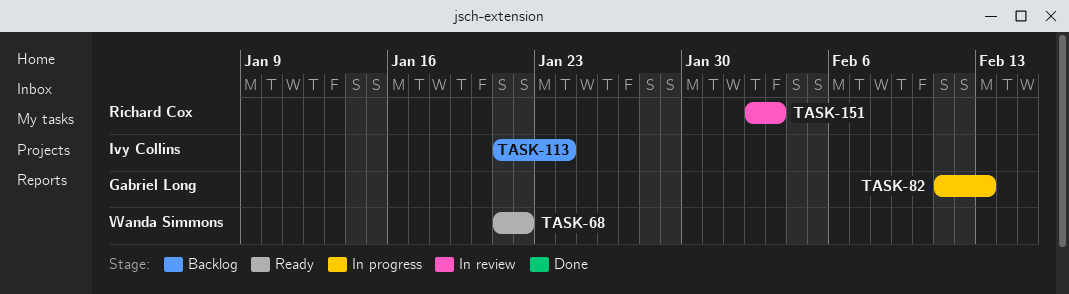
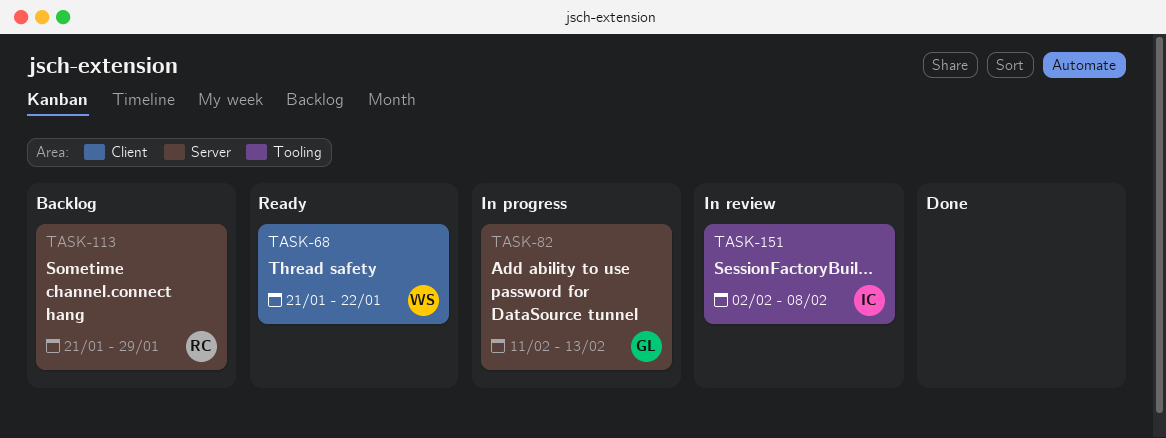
TASK-113, owner: Ivy Collins -> Richard Cox
TASK-113, due: Jan 24 -> Jan 29
TASK-151, owner: Richard Cox -> Ivy Collins
TASK-151, due: Feb 3 -> Feb 8

